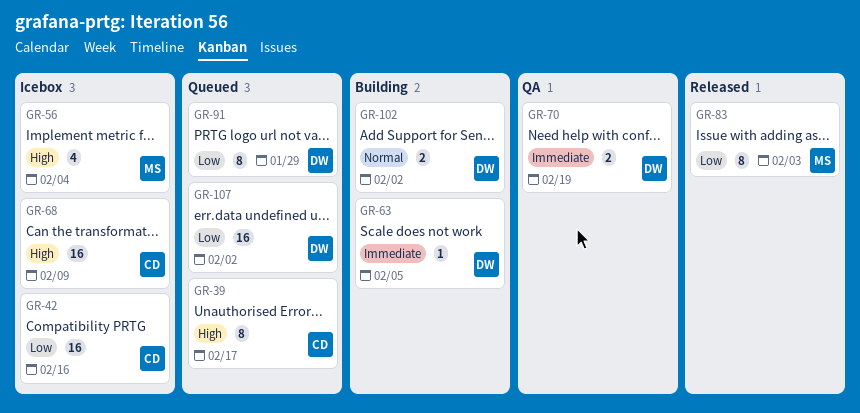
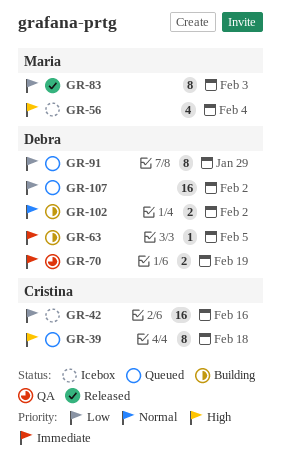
GR-39, due: Feb 17 -> Feb 18
GR-68: present -> none

